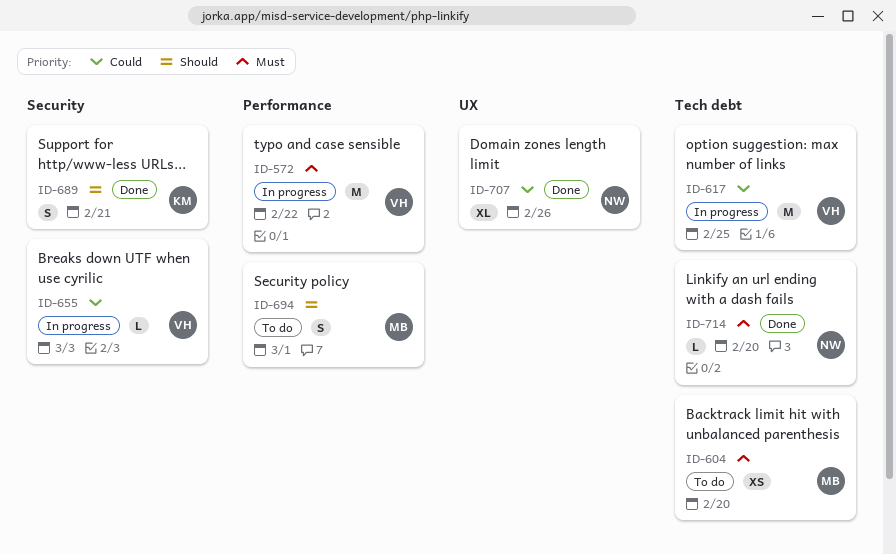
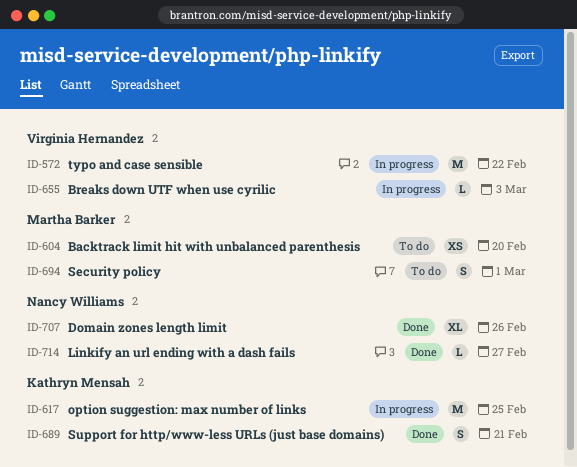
ID-617, owner: Virginia Hernandez -> Kathryn Mensah
ID-714, due: Feb 20 -> Feb 27

